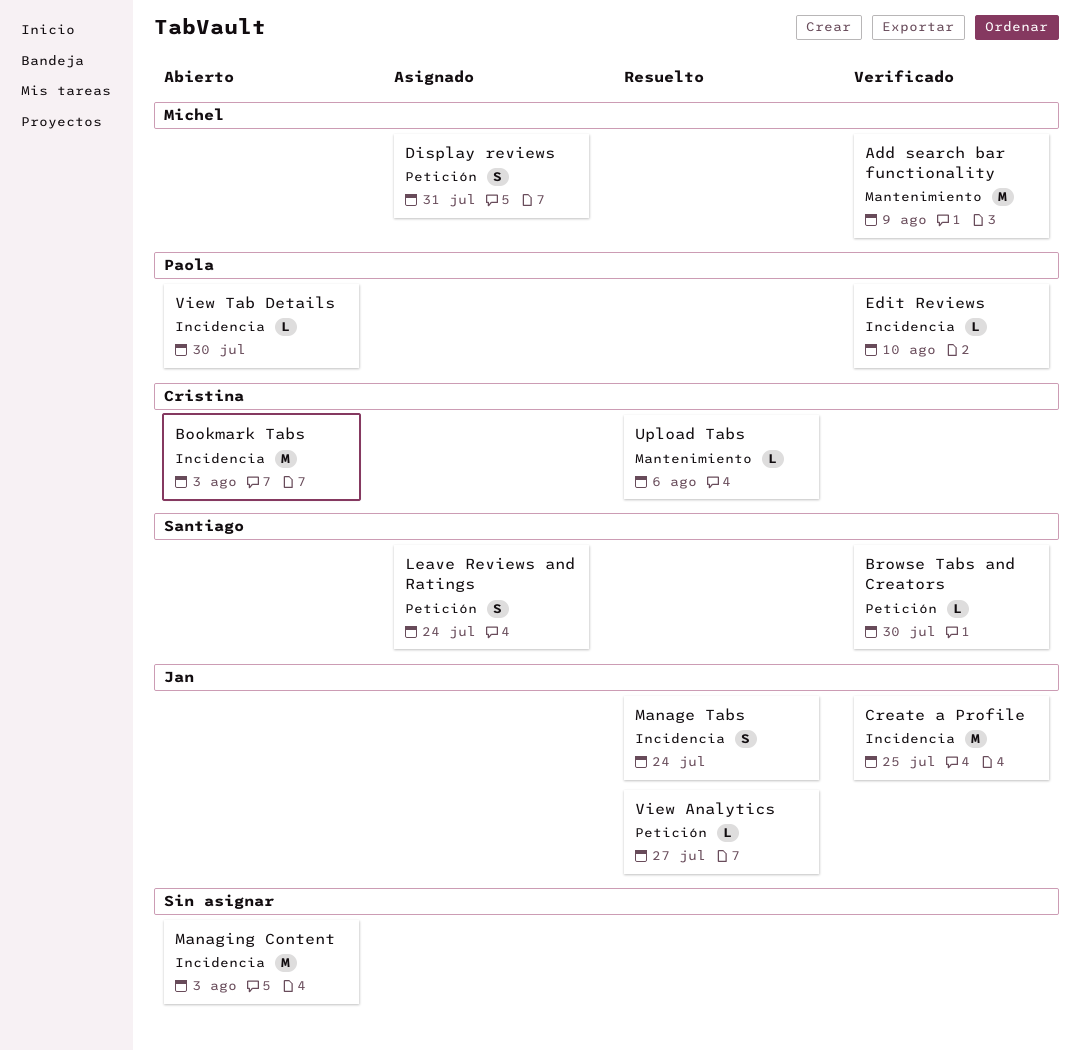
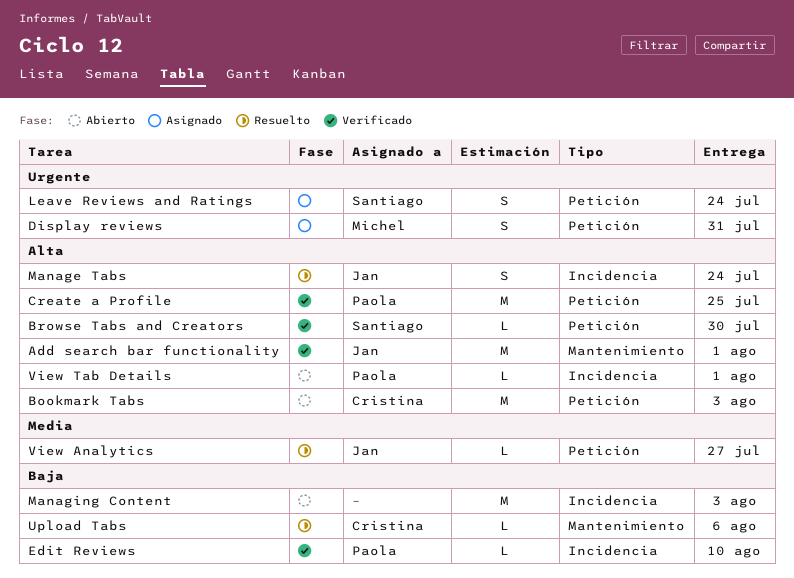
Add search bar functionality, owner: Michel -> Jan
Add search bar functionality, due: Aug 9 -> Aug 1
Bookmark Tabs, label: Incidencia -> Petición
Create a Profile, owner: Jan -> Paola
Create a Profile, label: Incidencia -> Petición
View Tab Details, due: Jul 30 -> Aug 1

